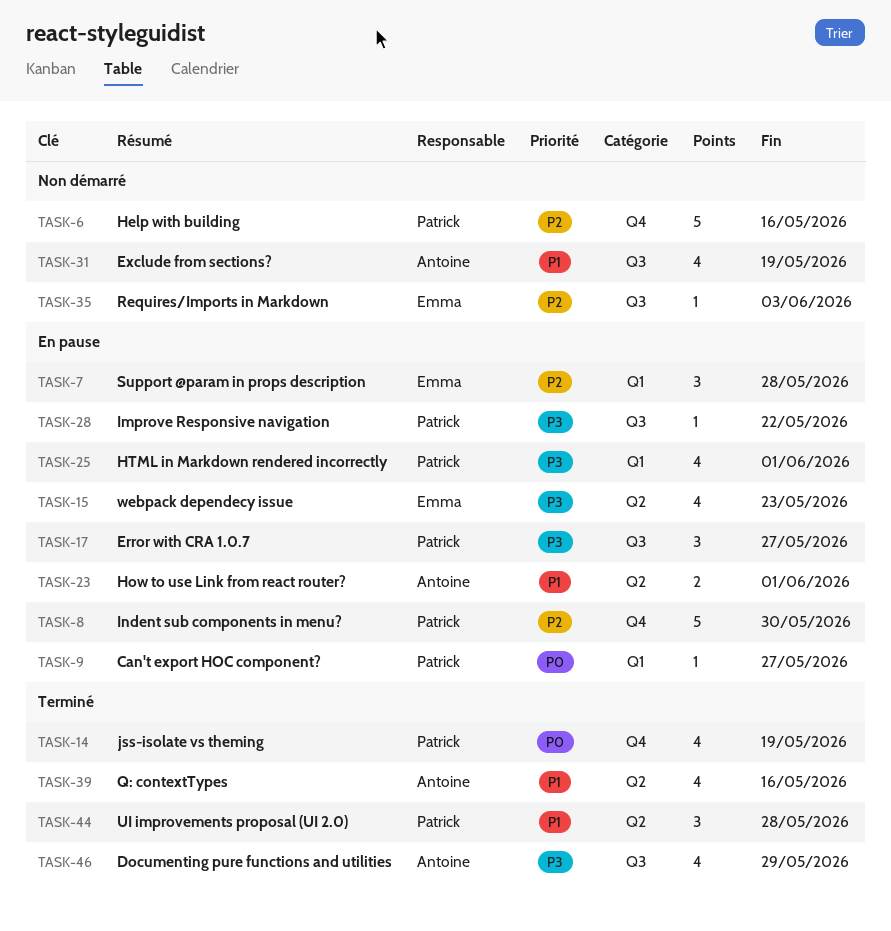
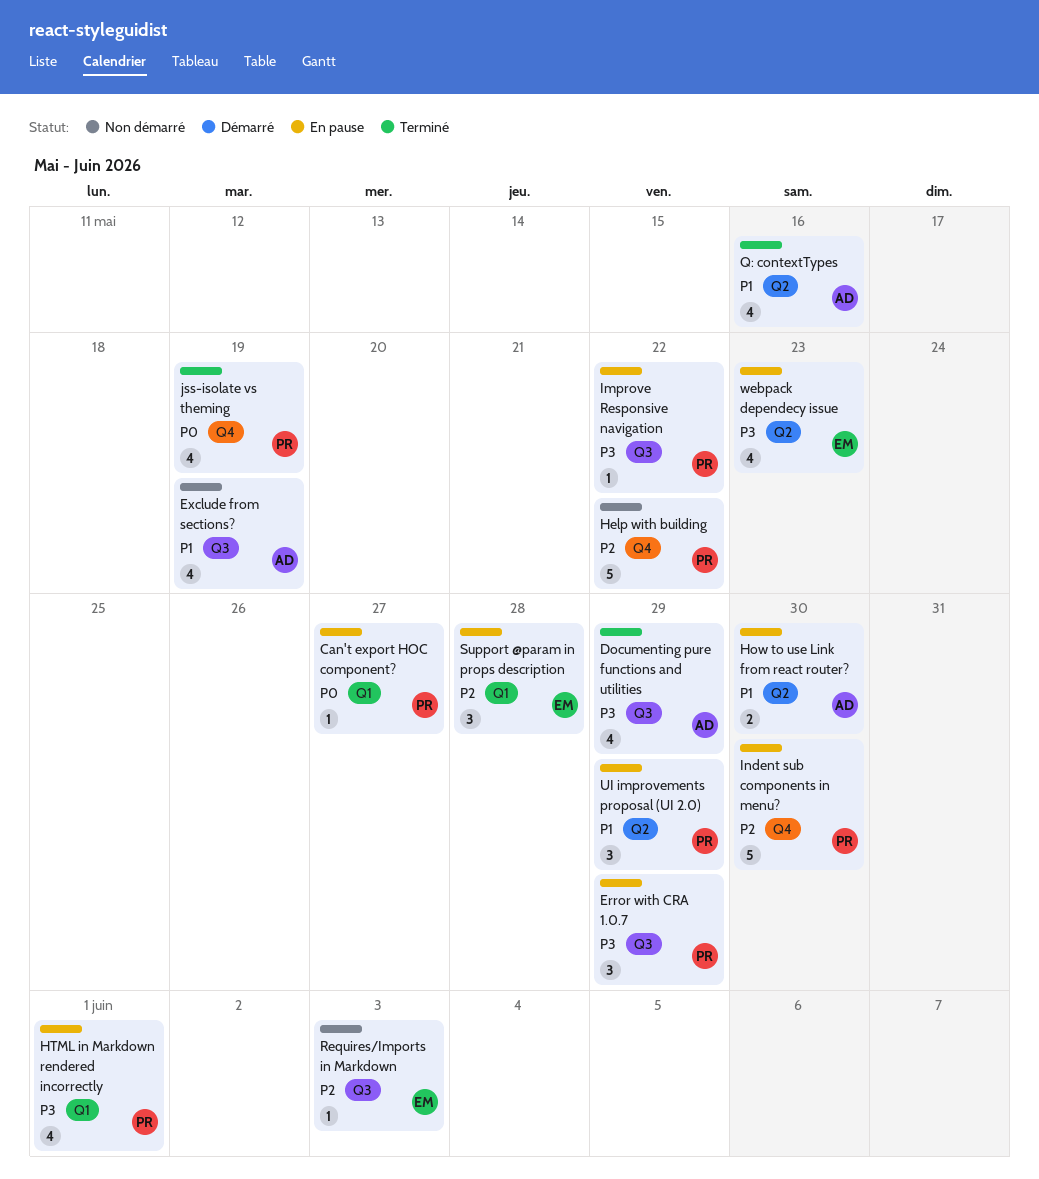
Error with CRA 1.0.7, due: May 27 -> May 29
Help with building, due: May 16 -> May 22
How to use Link from react router?, due: Jun 1 -> May 30
UI improvements proposal (UI 2.0), status: Terminé -> En pause
UI improvements proposal (UI 2.0), due: May 28 -> May 29

